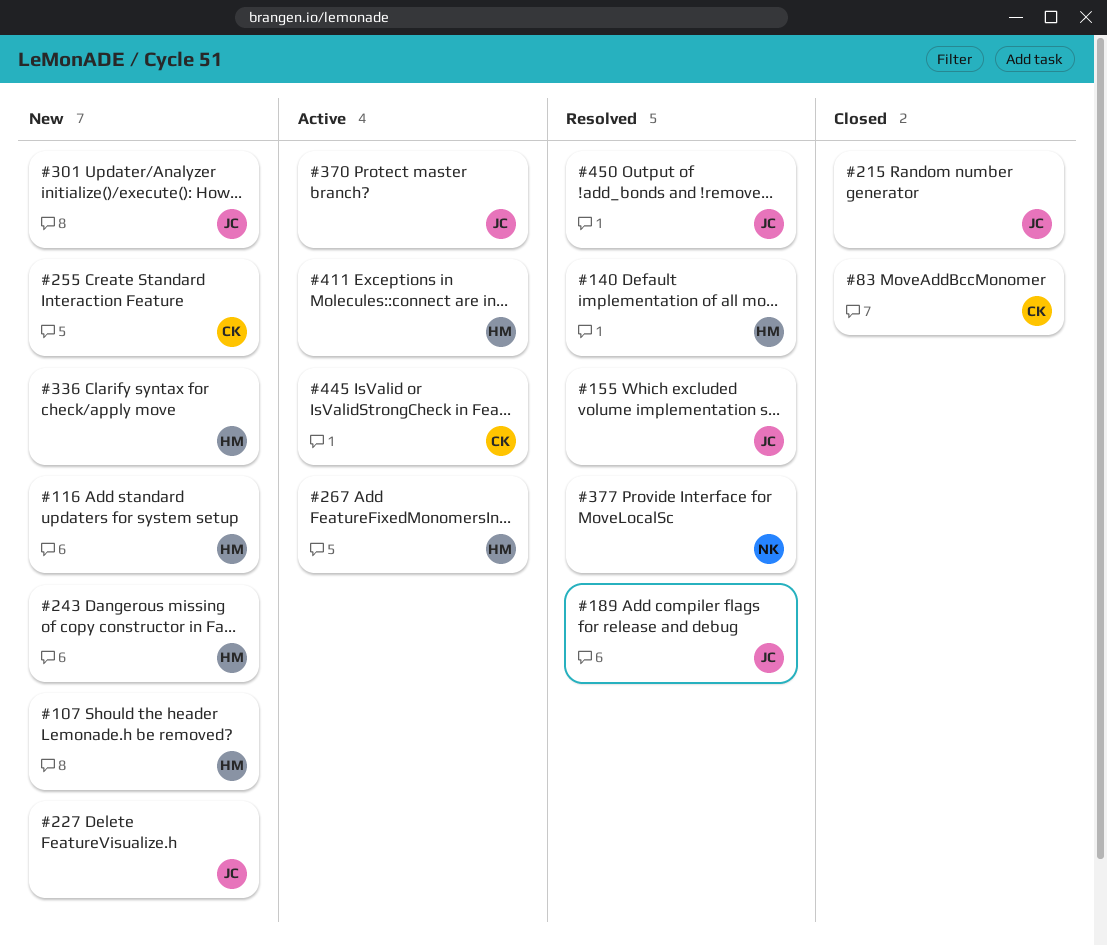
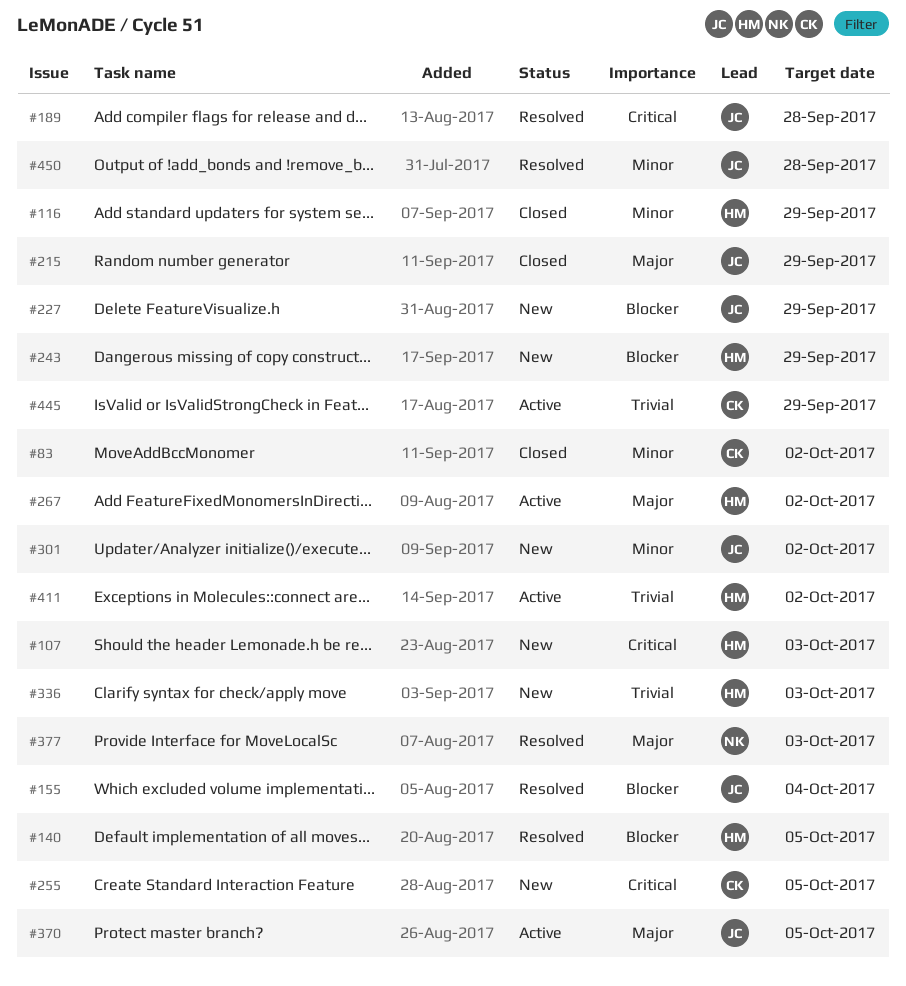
#116, status: New -> Closed

